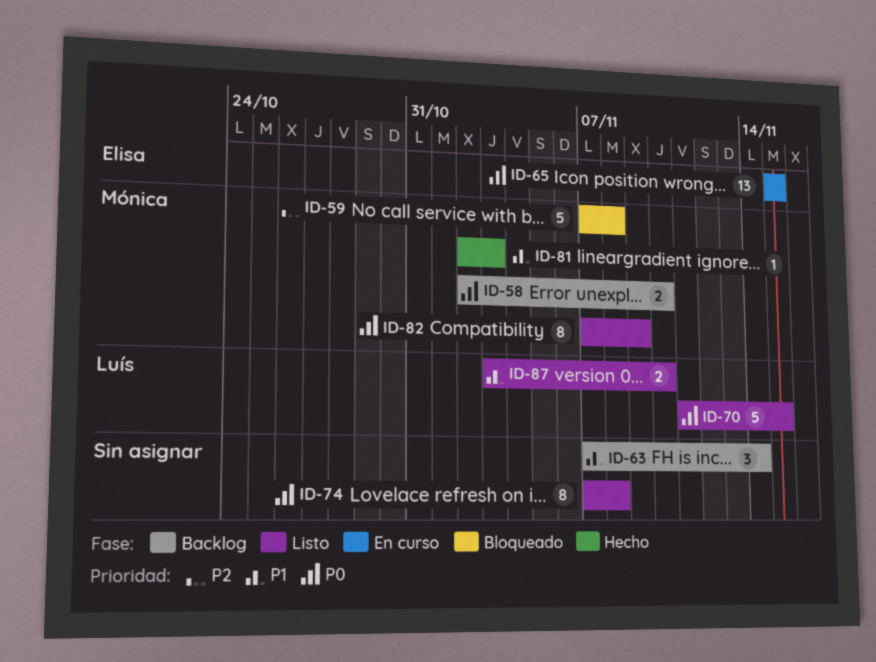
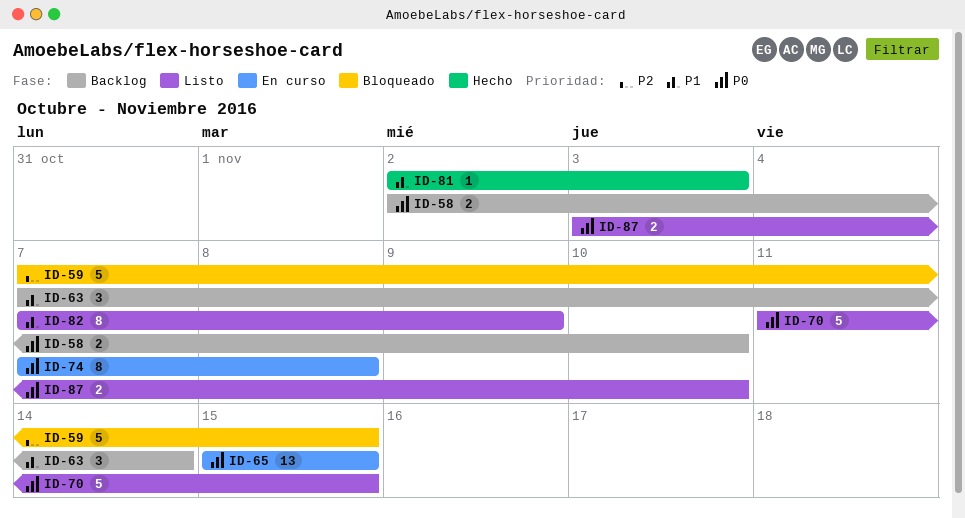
ID-59, due: Nov 8 -> Nov 15
ID-74, status: Listo -> En curso
ID-82, priority: P0 -> P1
ID-87, priority: P1 -> P0

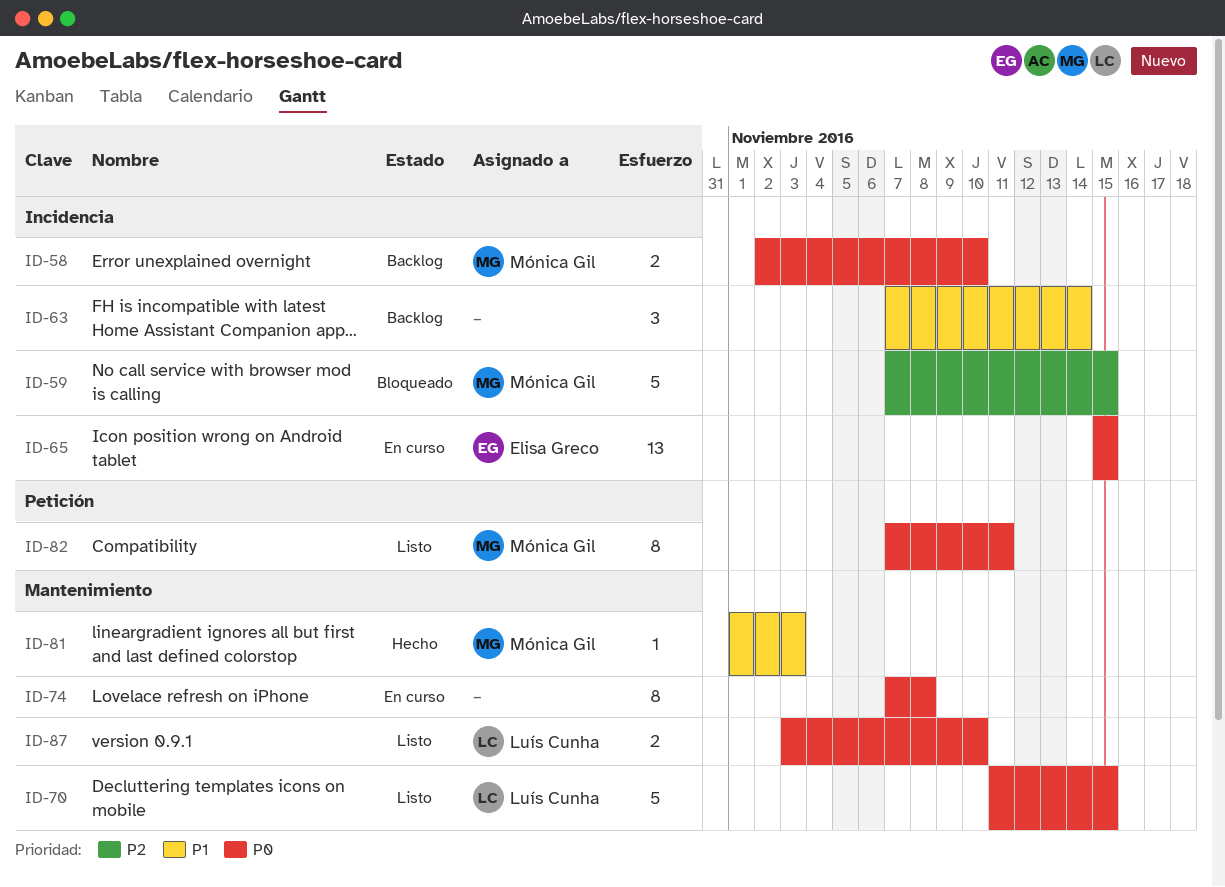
ID-81, start: Nov 2 -> Nov 1
ID-82, priority: P1 -> P0
ID-82, due: Nov 9 -> Nov 11

